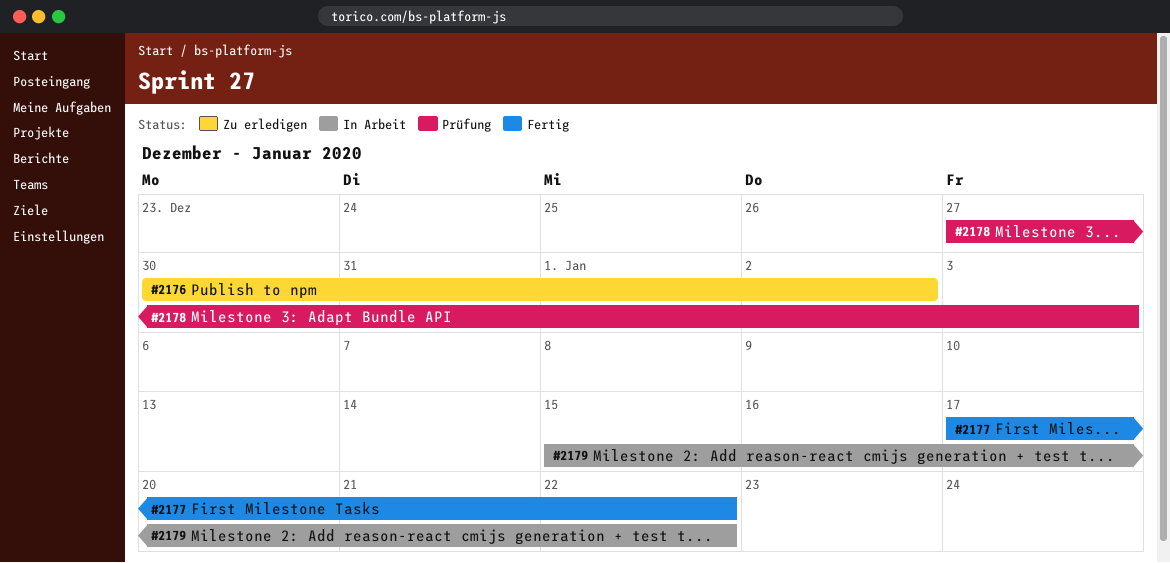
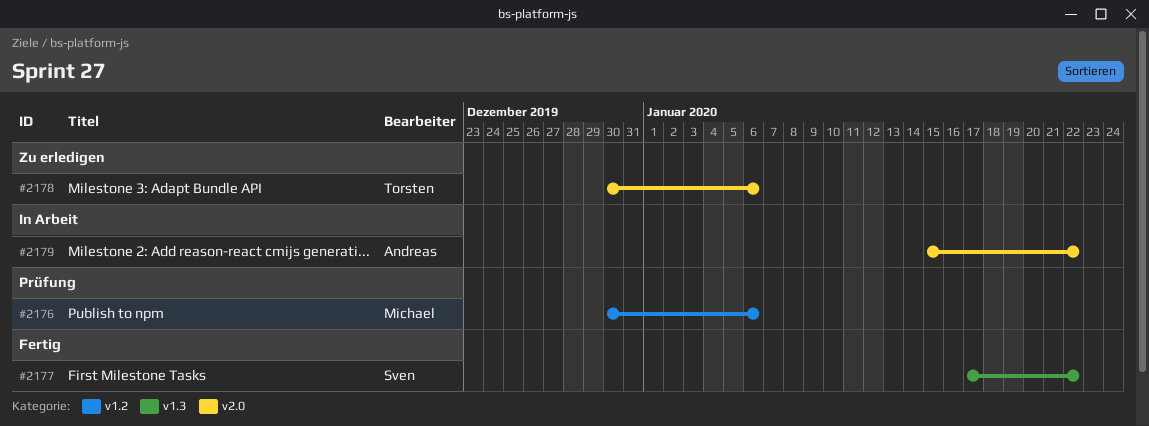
#2176, status: Zu erledigen -> Prüfung
#2176, due: Jan 2 -> Jan 6
#2178, status: Prüfung -> Zu erledigen
#2178, start: Dec 27 -> Dec 30
#2178, due: Jan 3 -> Jan 6

